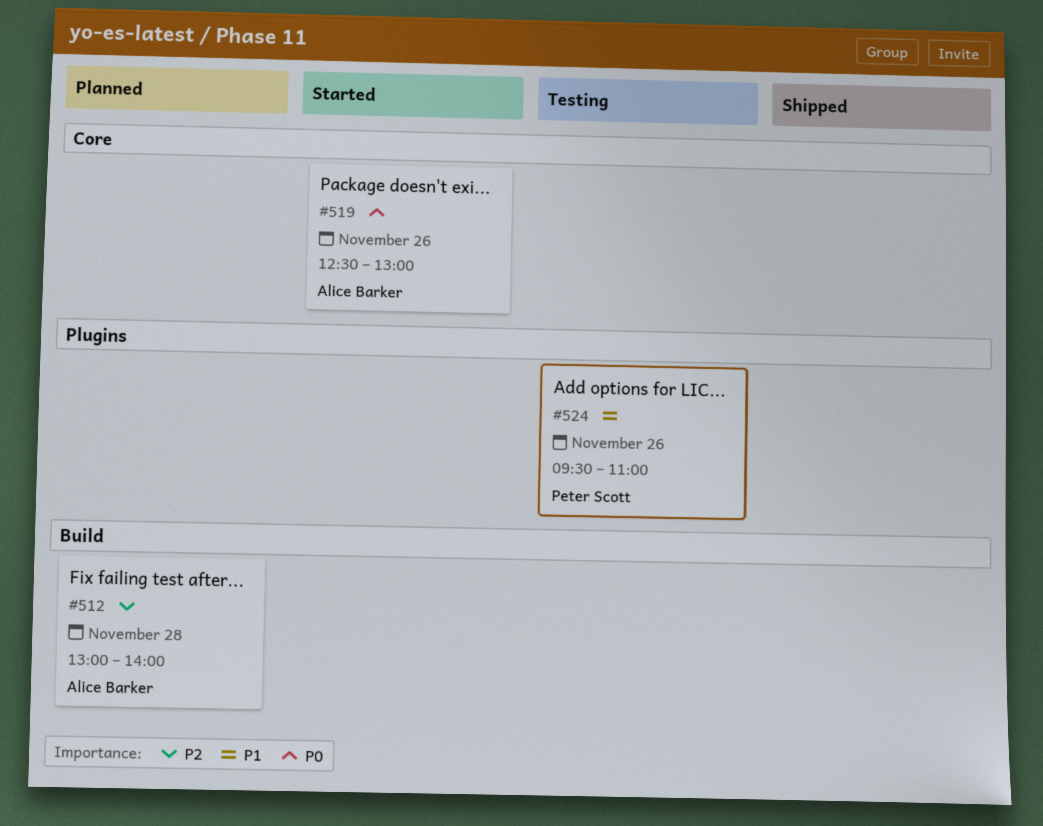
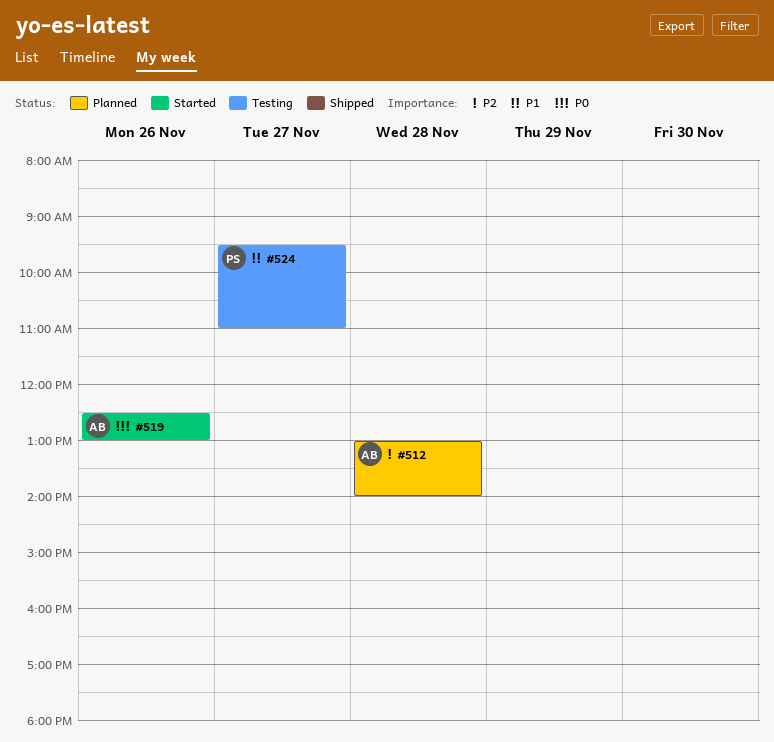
#524, day: Nov 26 -> Nov 27

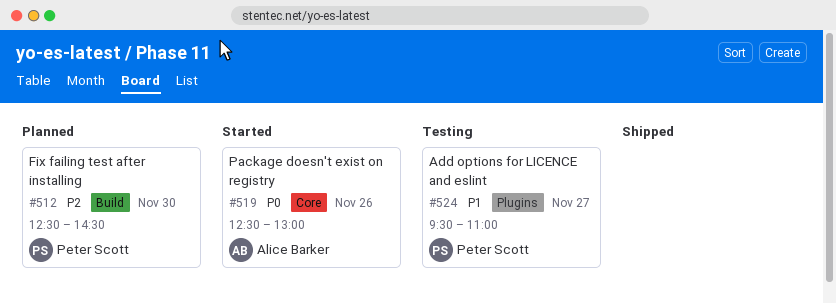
#512, owner: Alice Barker -> Peter Scott
#512, day: Nov 28 -> Nov 30
#512, begins: 13:00 -> 12:30
#512, ends: 14:00 -> 14:30

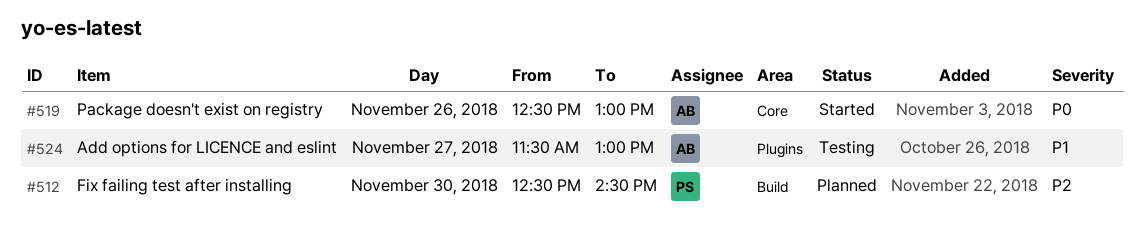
#524, owner: Peter Scott -> Alice Barker
#524, begins: 09:30 -> 11:30
#524, ends: 11:00 -> 13:00

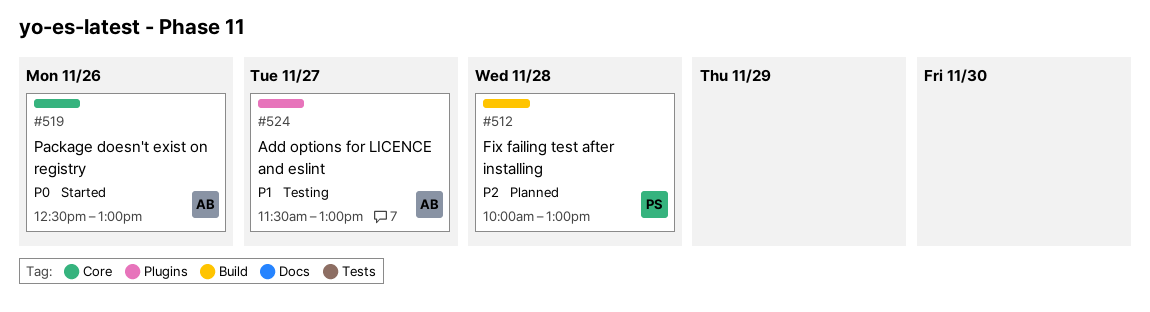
#512, day: Nov 30 -> Nov 28
#512, begins: 12:30 -> 10:00
#512, ends: 14:30 -> 13:00

